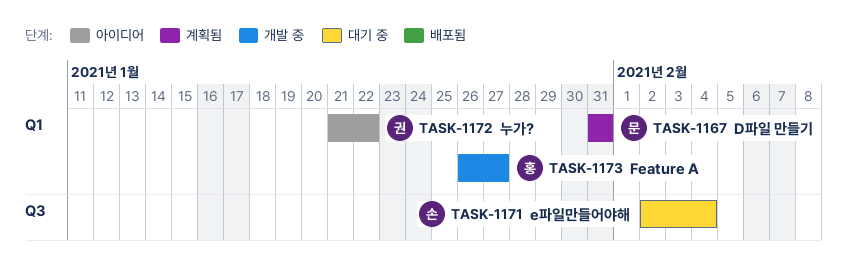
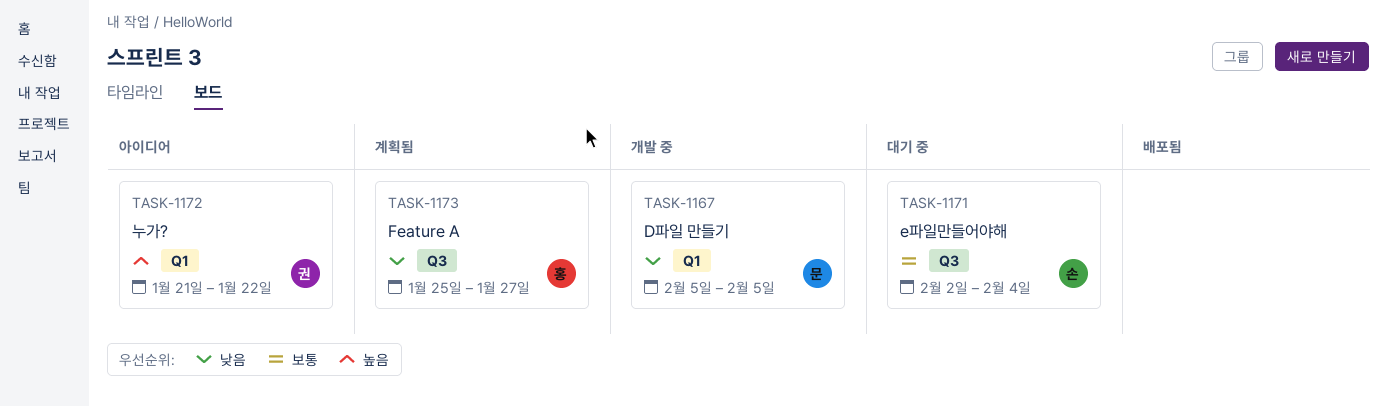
TASK-1167, status: 계획됨 -> 개발 중
TASK-1167, start: Jan 31 -> Feb 5
TASK-1167, due: Jan 31 -> Feb 5
TASK-1173, status: 개발 중 -> 계획됨
TASK-1173, label: Q1 -> Q3
TASK-1173, start: Jan 26 -> Jan 25

